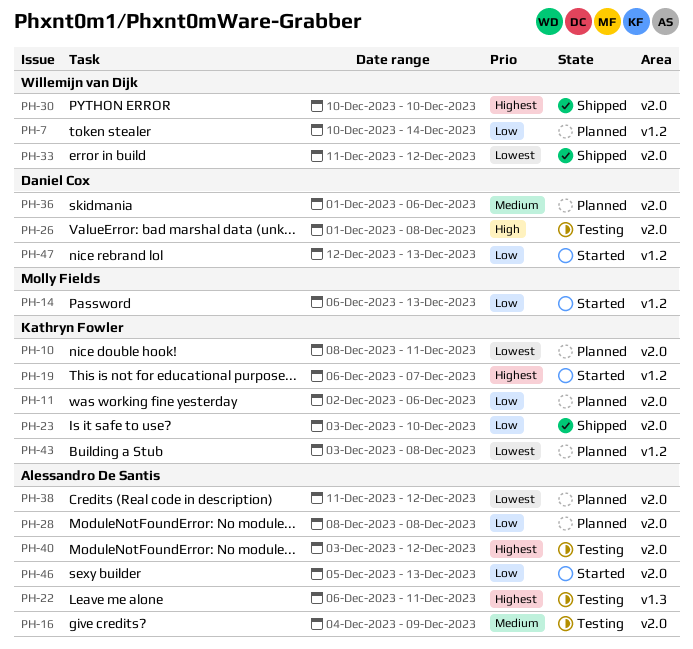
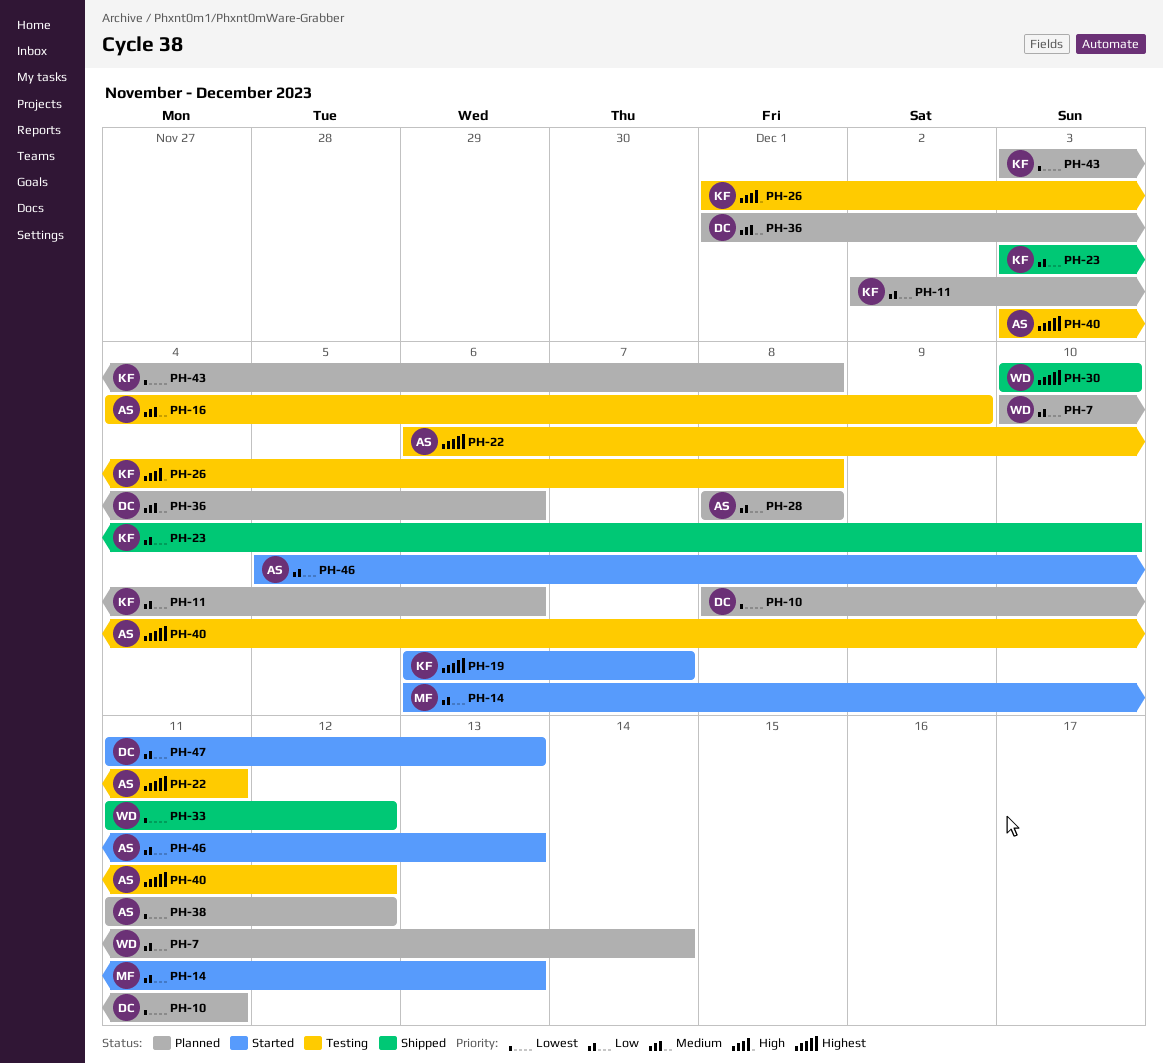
PH-10, owner: Kathryn Fowler -> Daniel Cox
PH-26, owner: Daniel Cox -> Kathryn Fowler
PH-47, start: Dec 12 -> Dec 11

